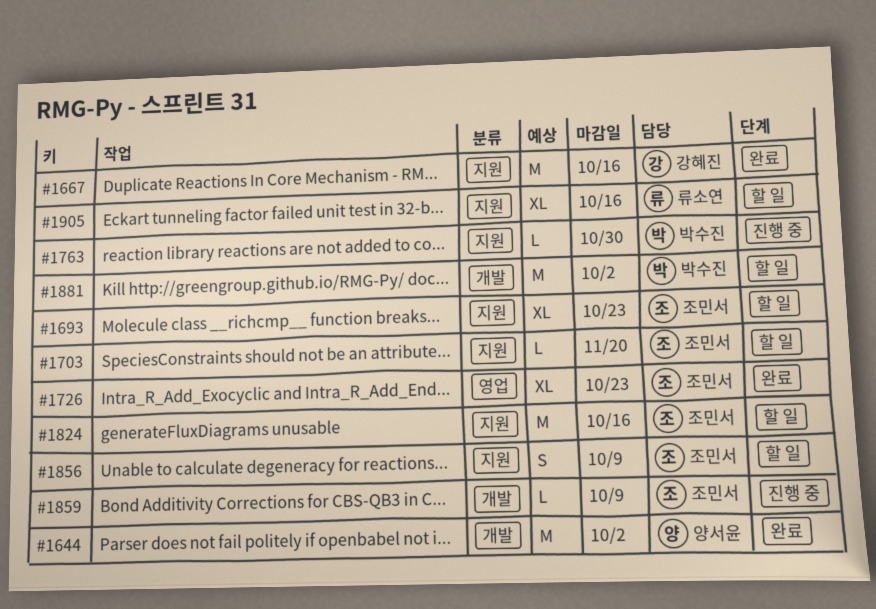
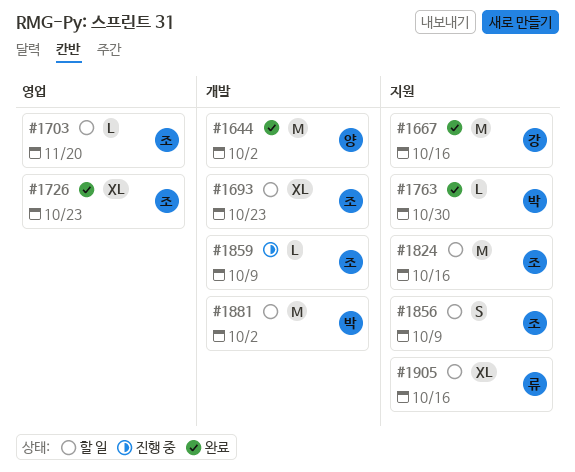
#1693, label: 지원 -> 개발
#1703, label: 지원 -> 영업
#1763, status: 진행 중 -> 완료

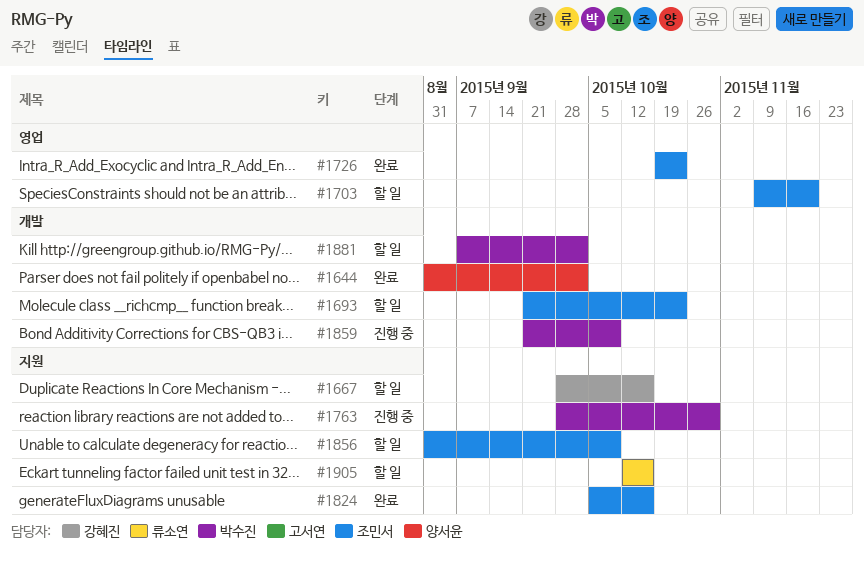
#1667, status: 완료 -> 할 일
#1763, status: 완료 -> 진행 중
#1824, status: 할 일 -> 완료
#1859, owner: 조민서 -> 박수진

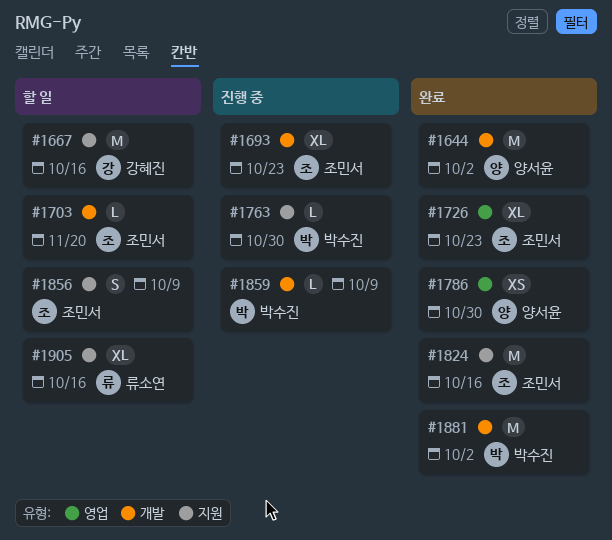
#1693, status: 할 일 -> 진행 중
#1703, label: 영업 -> 개발
#1786: none -> present
#1881, status: 할 일 -> 완료

